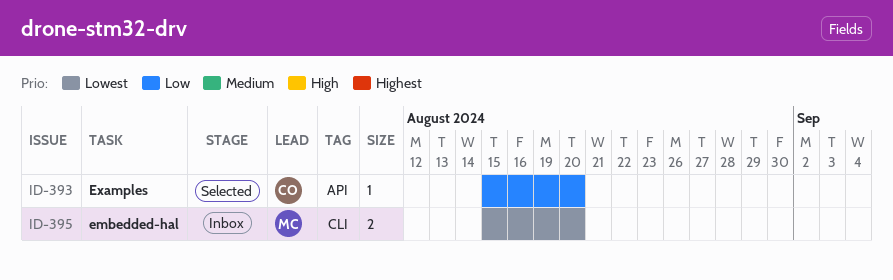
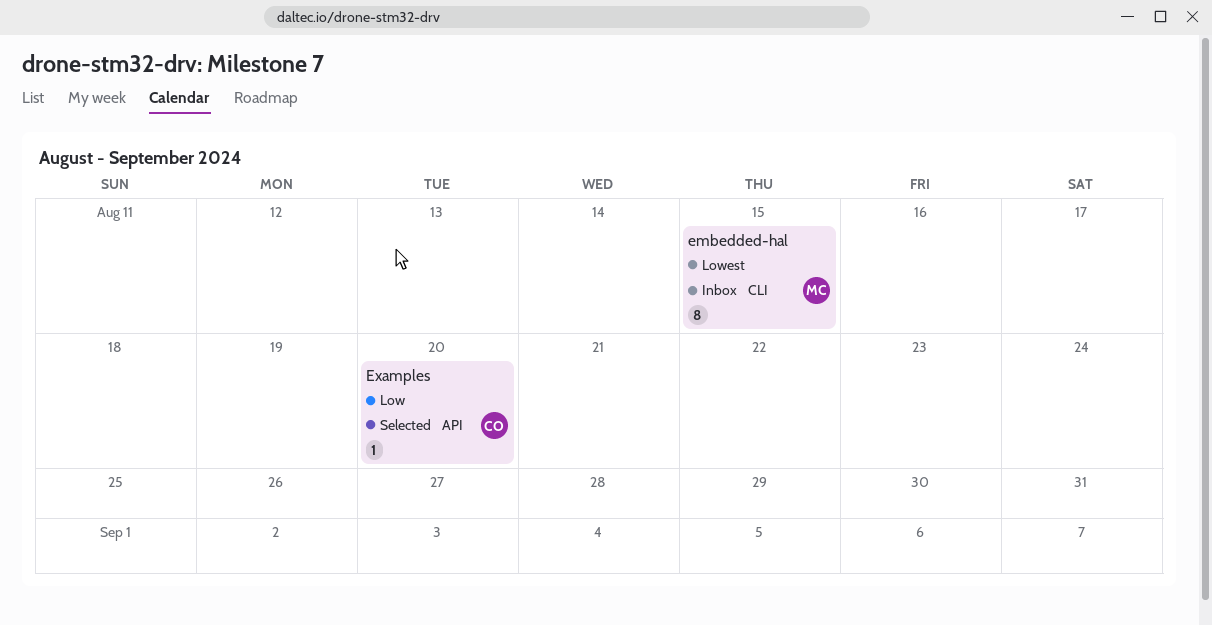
embedded-hal, estimate: 2 -> 8
embedded-hal, due: Aug 20 -> Aug 15

